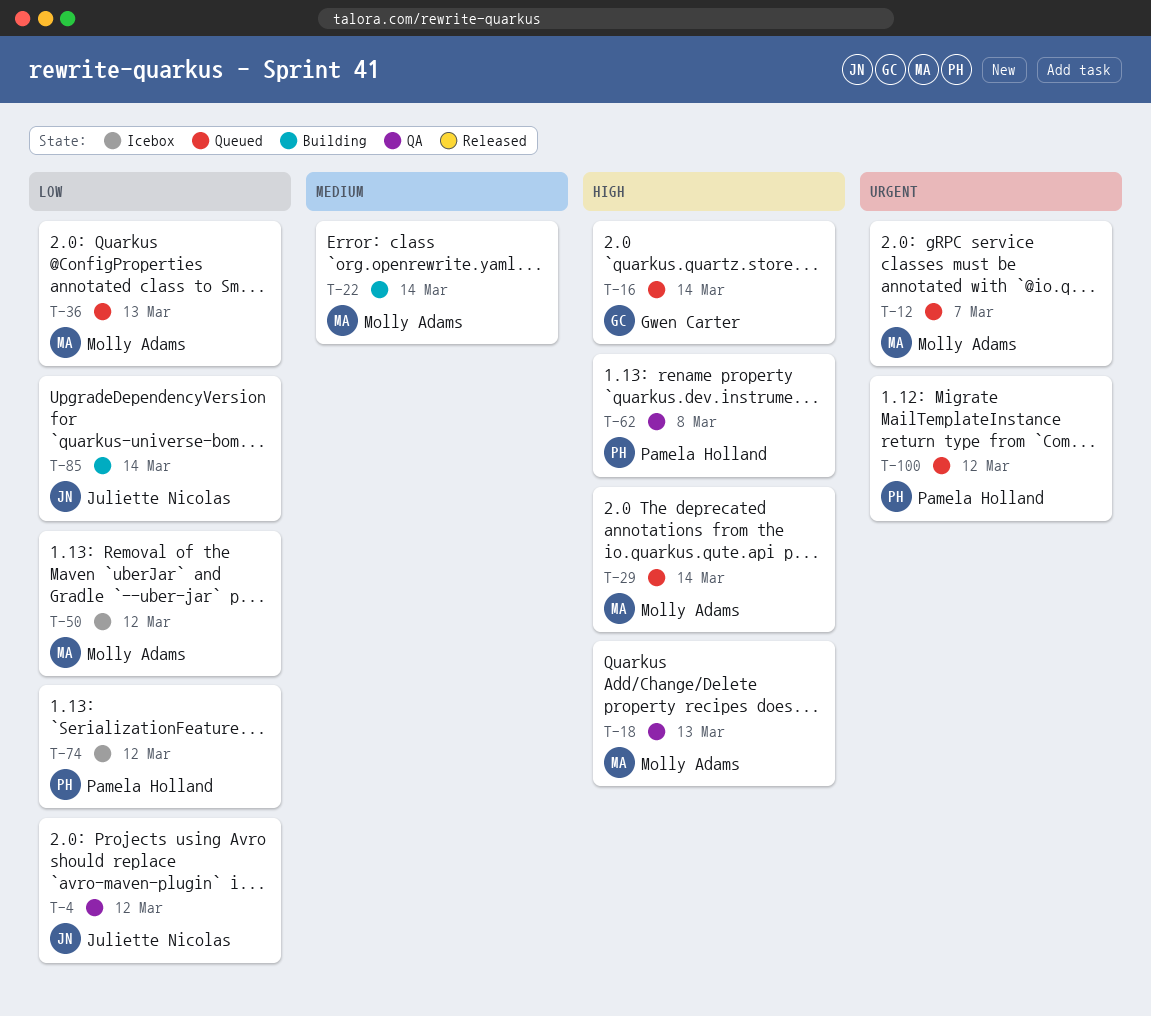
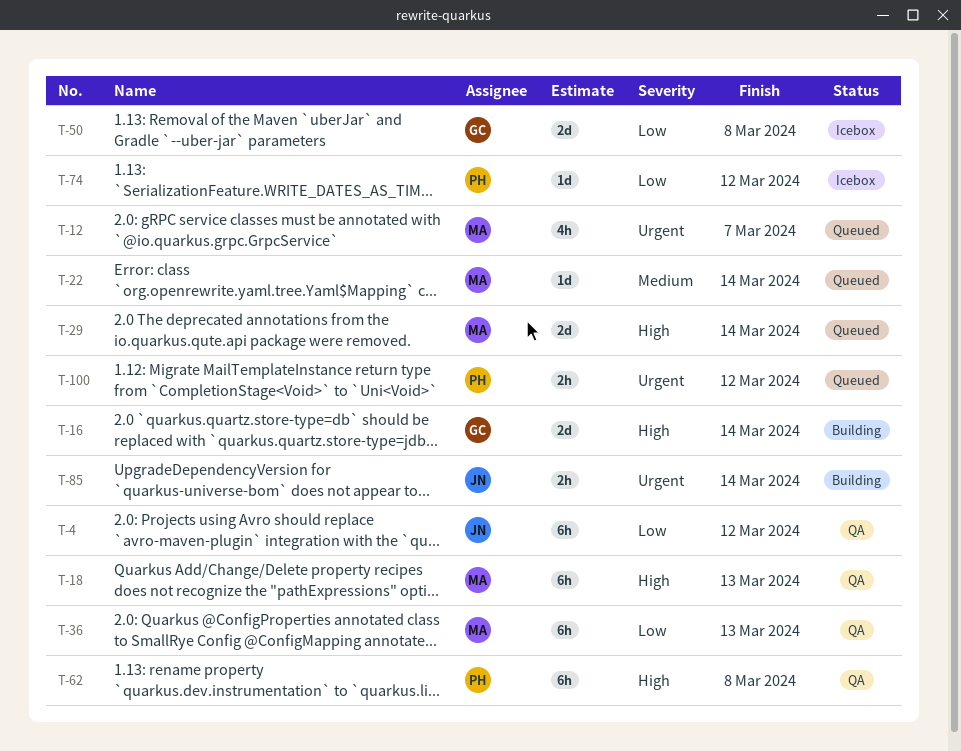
T-16, status: Queued -> Building
T-22, status: Building -> Queued
T-36, status: Queued -> QA
T-50, owner: Molly Adams -> Gwen Carter
T-50, due: Mar 12 -> Mar 8
T-85, priority: Low -> Urgent

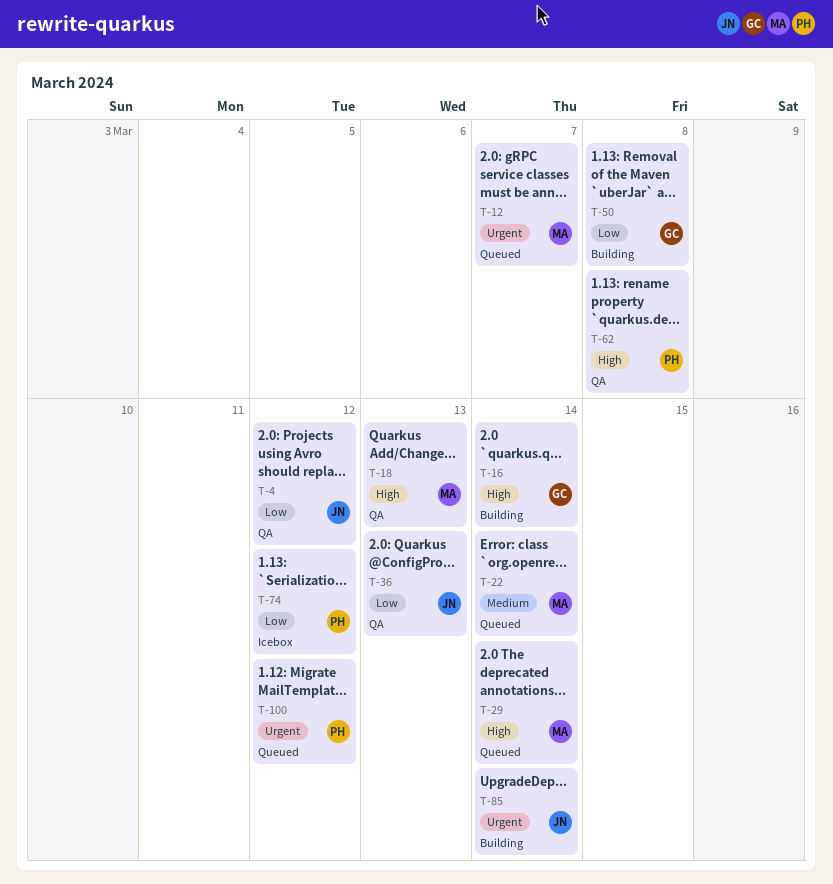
T-36, owner: MA -> JN
T-50, status: Icebox -> Building

